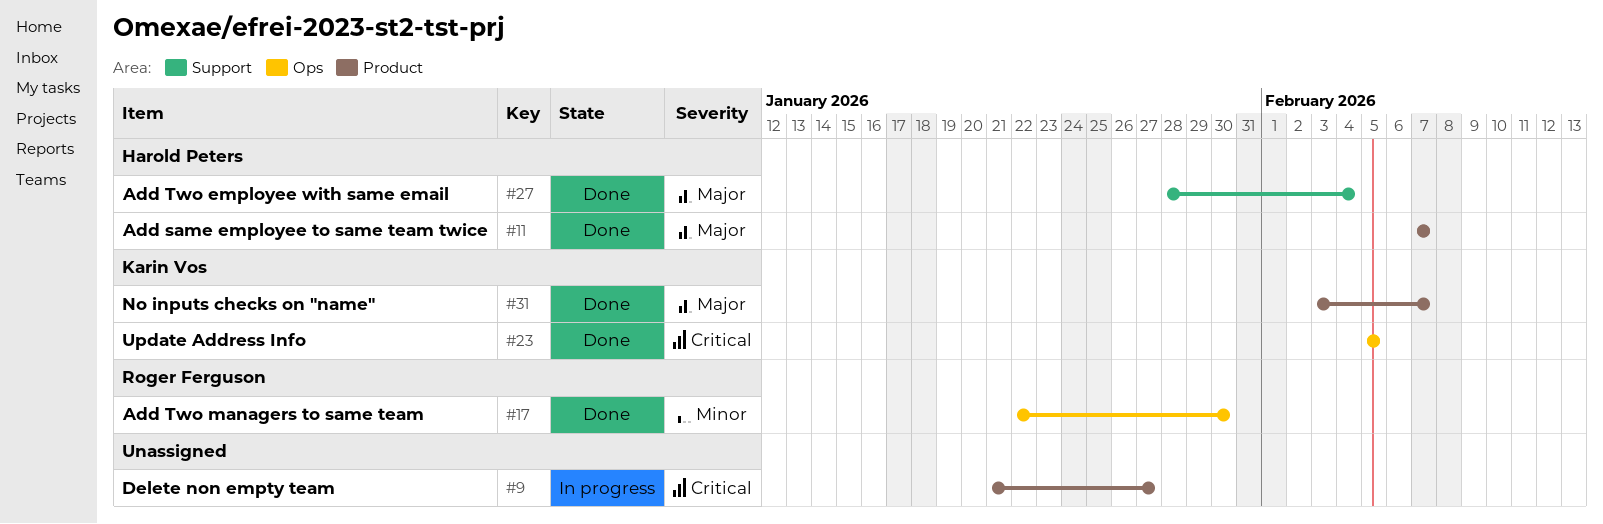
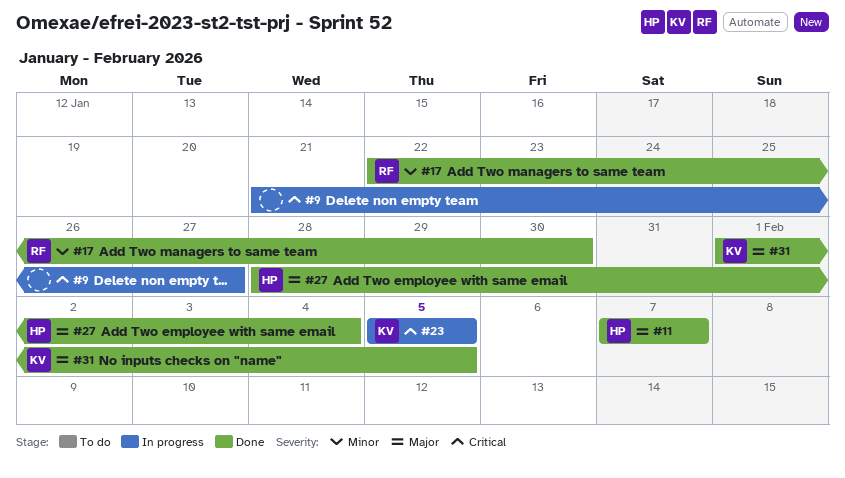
#23, status: Done -> In progress
#31, start: Feb 3 -> Feb 1
#31, due: Feb 7 -> Feb 5

